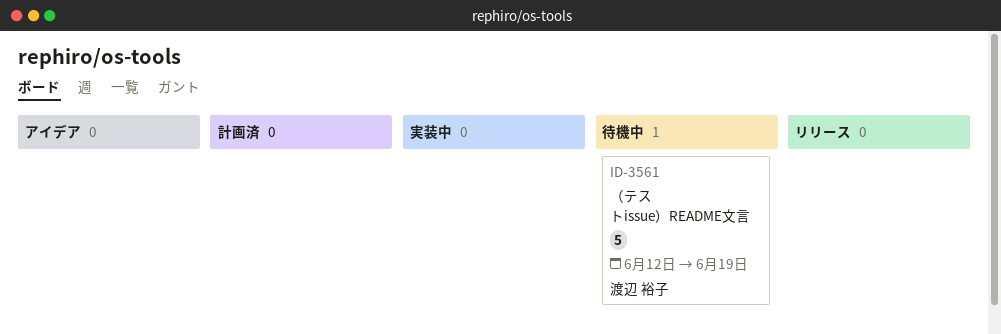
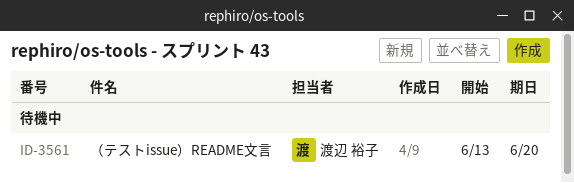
ID-3561, start: Jun 12 -> Jun 13
ID-3561, due: Jun 19 -> Jun 20

